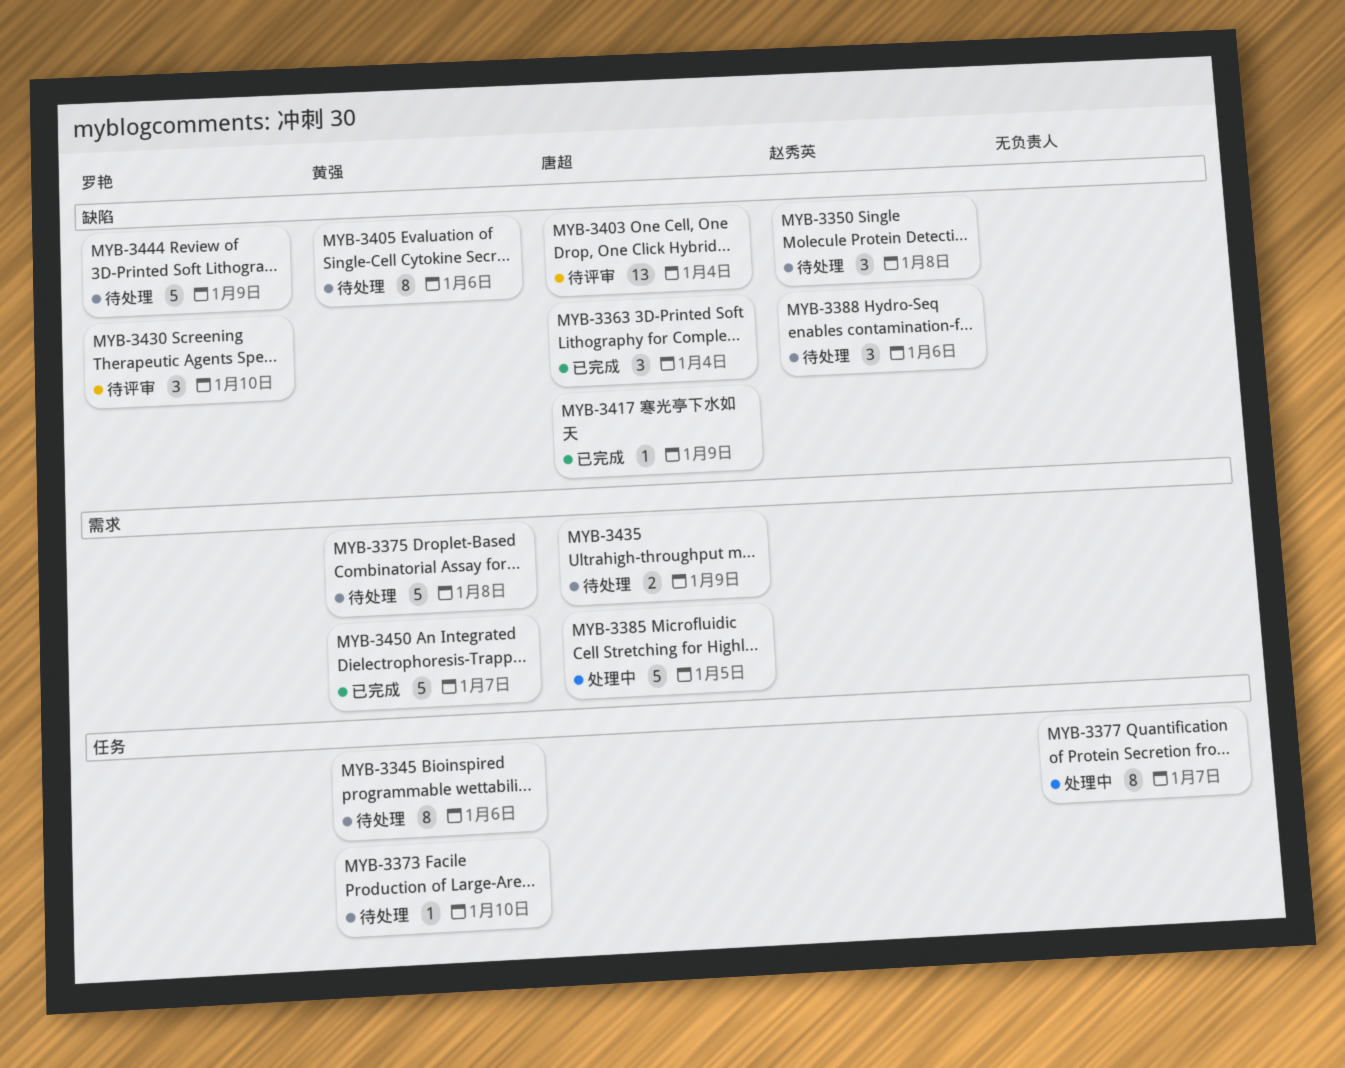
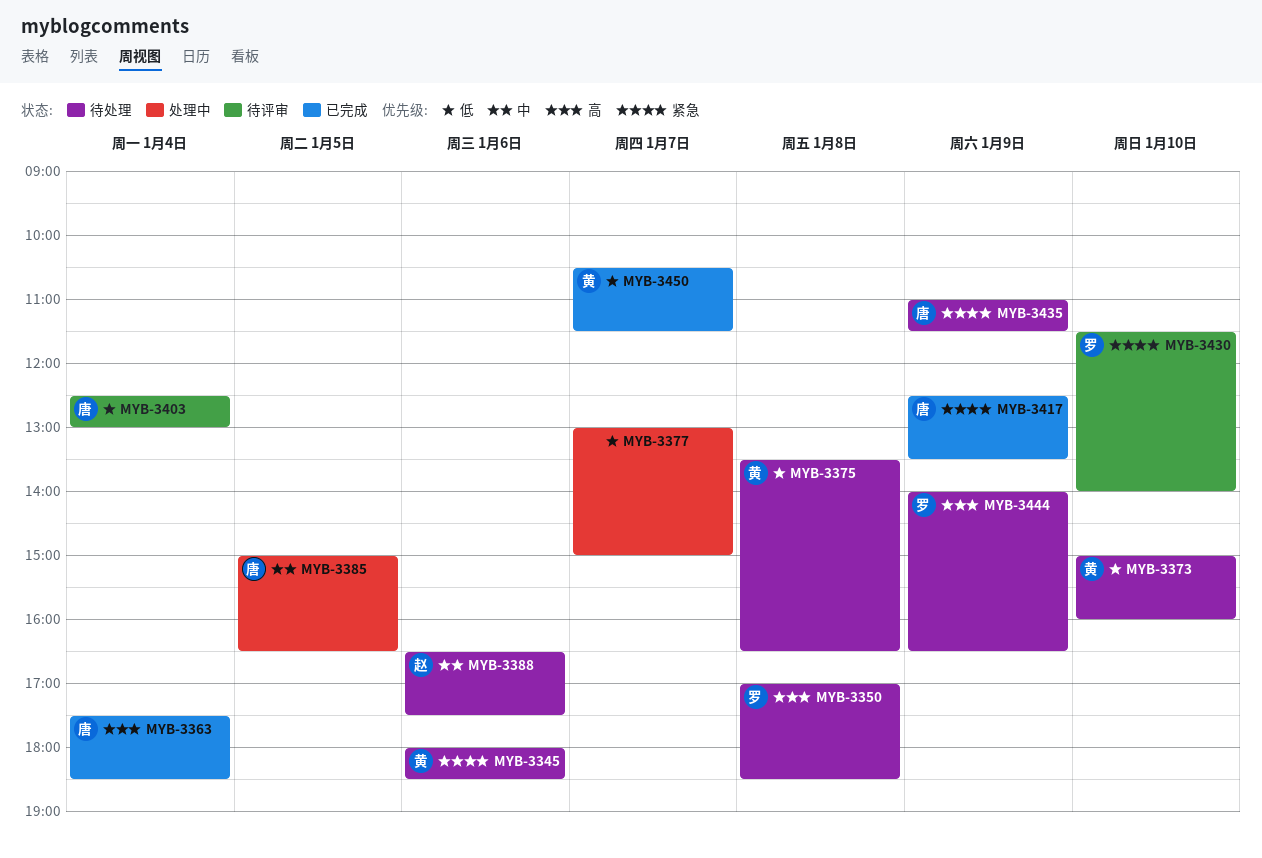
MYB-3350, owner: 赵秀英 -> 罗艳
MYB-3405: present -> none

